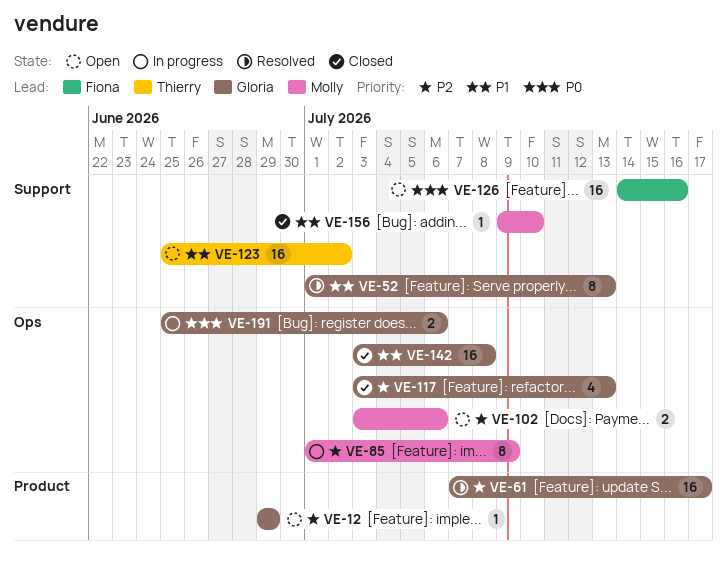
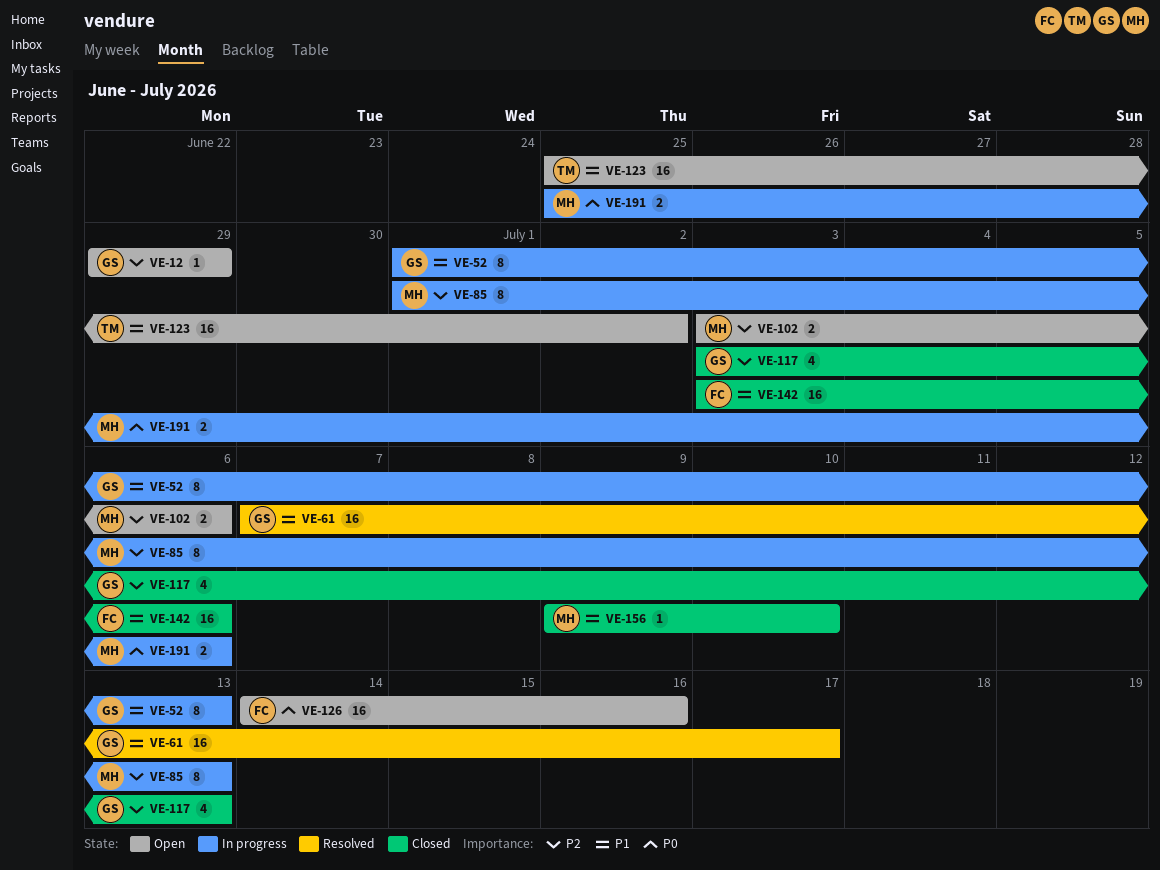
VE-52, status: Resolved -> In progress
VE-61, priority: P2 -> P1
VE-85, due: Jul 9 -> Jul 13
VE-142, owner: Gloria -> Fiona
VE-142, due: Jul 8 -> Jul 6
VE-191, owner: Gloria -> Molly

